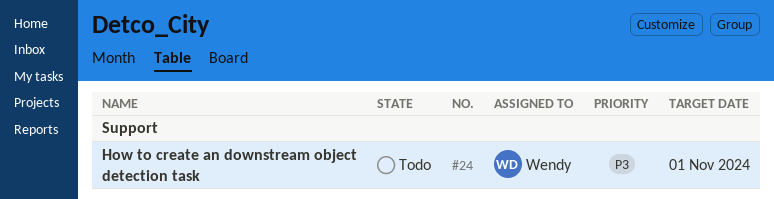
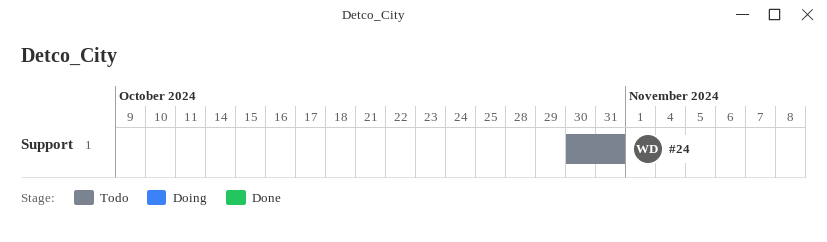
#24, due: Nov 1 -> Oct 31

